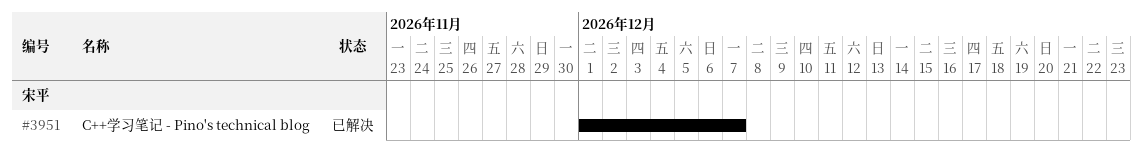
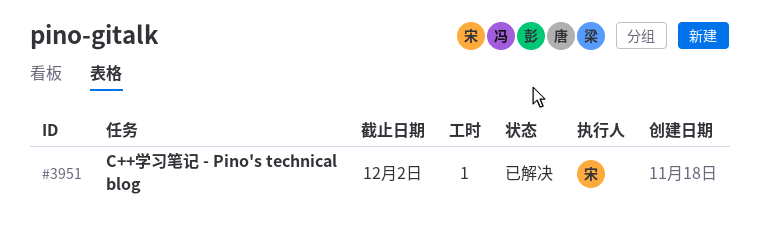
#3951, due: Dec 7 -> Dec 2

